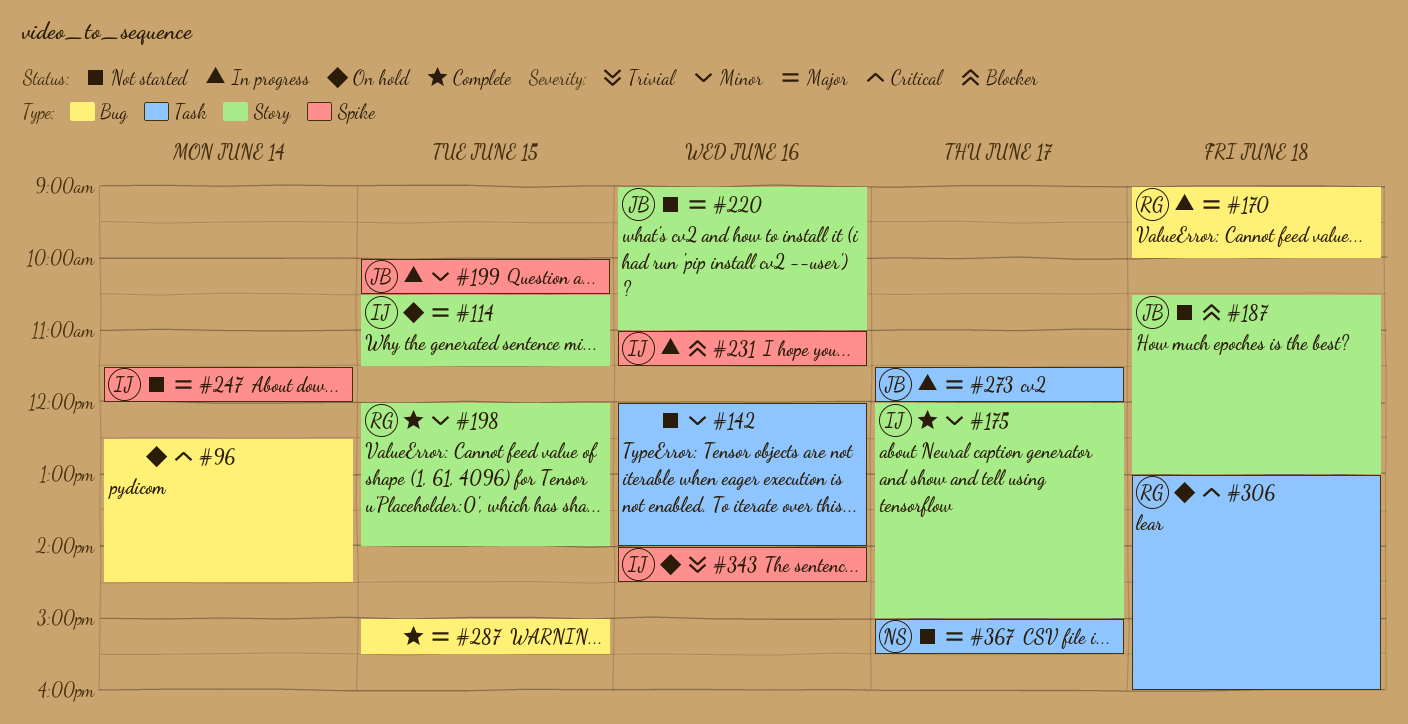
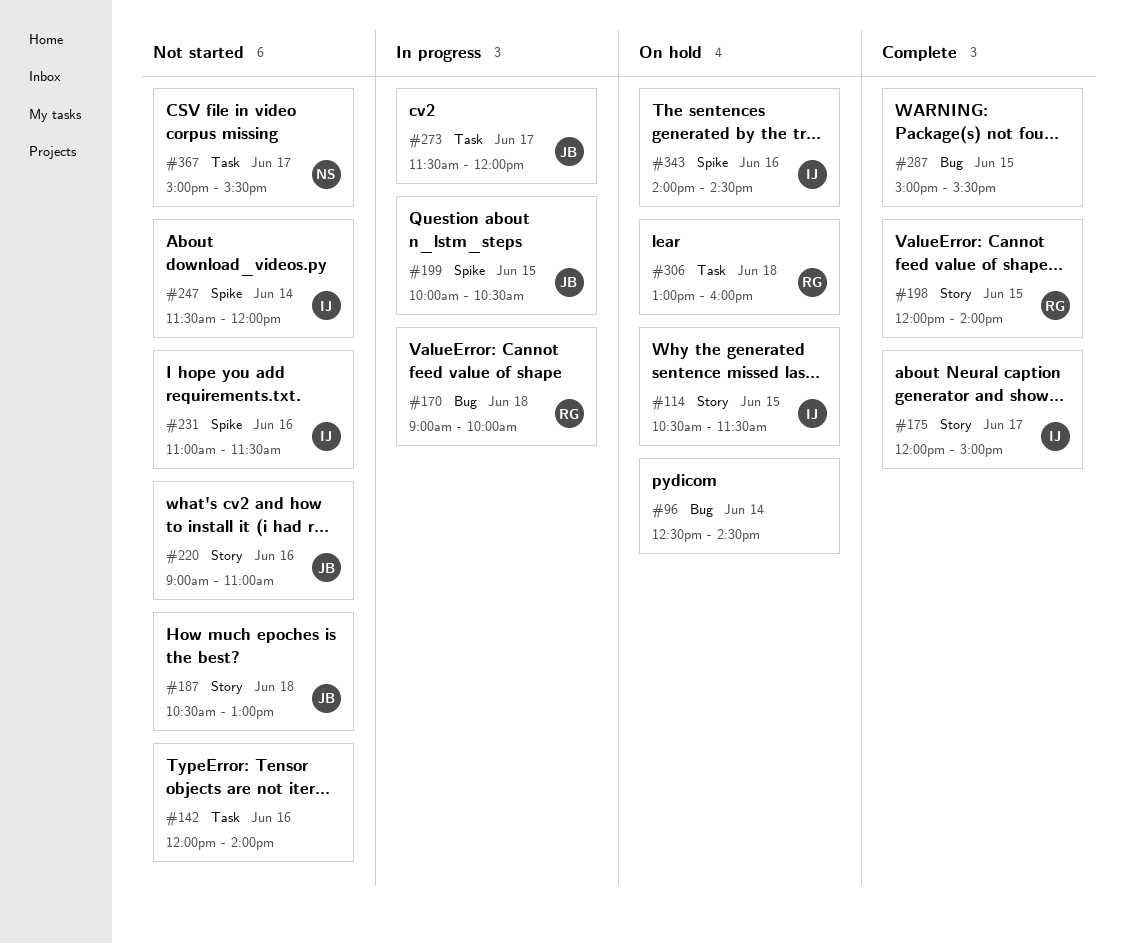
#231, status: In progress -> Not started

